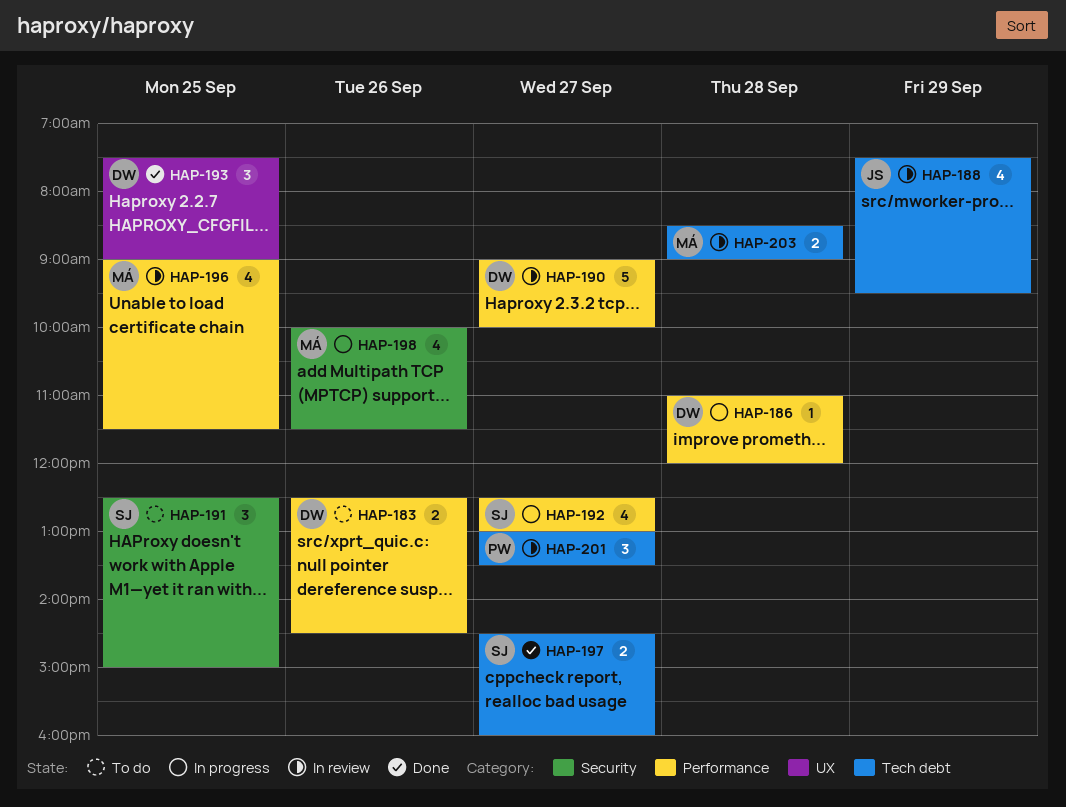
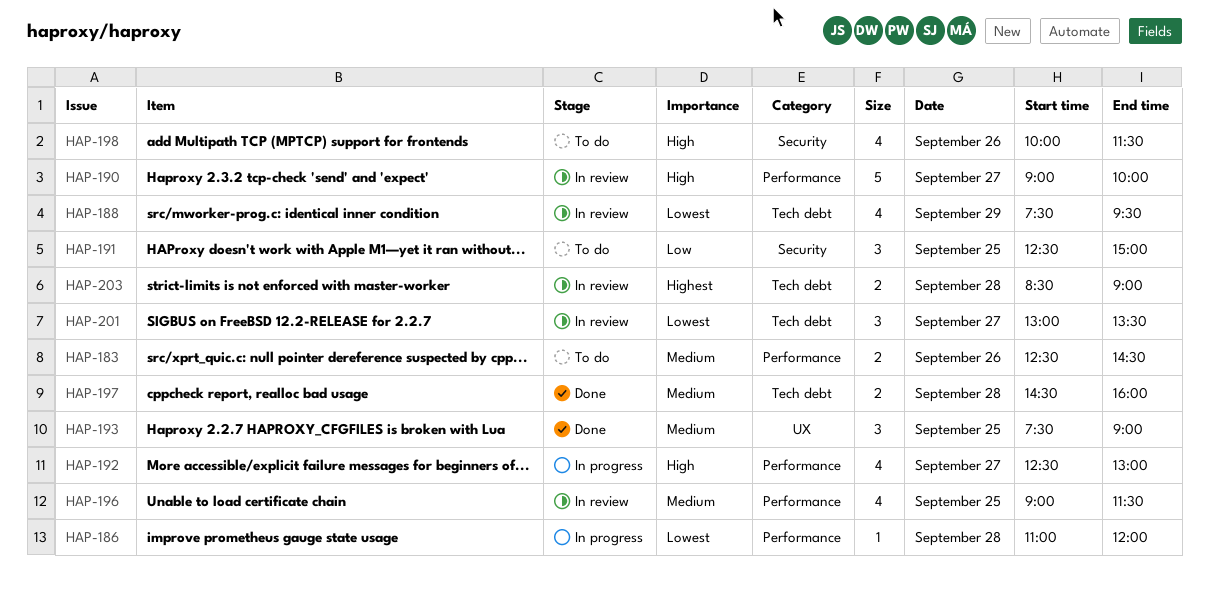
HAP-197, day: Sep 27 -> Sep 28
HAP-198, status: In progress -> To do

